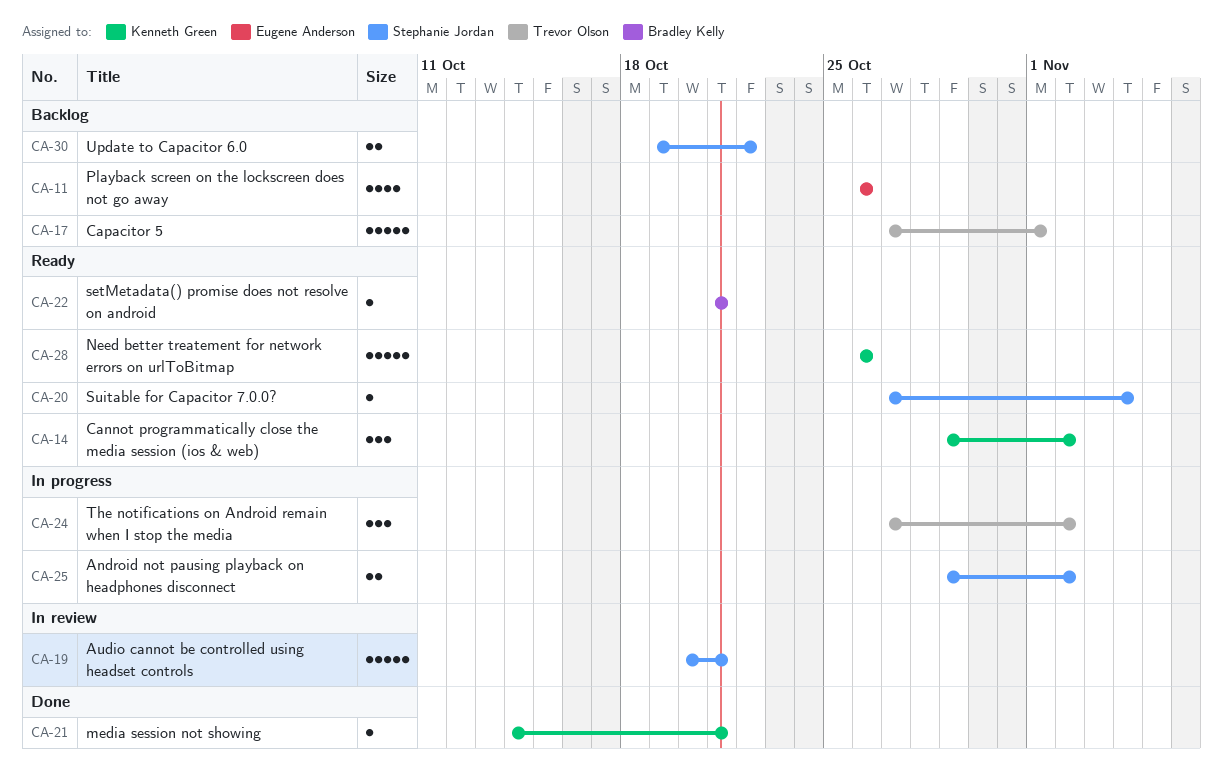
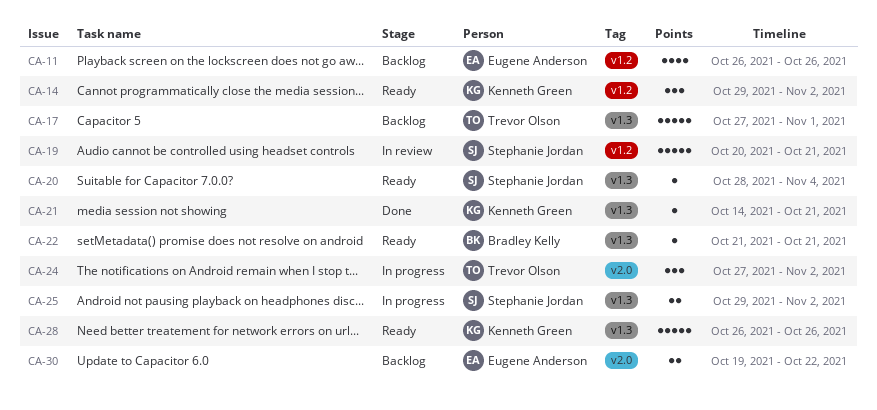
CA-20, start: Oct 27 -> Oct 28
CA-30, owner: Stephanie Jordan -> Eugene Anderson

